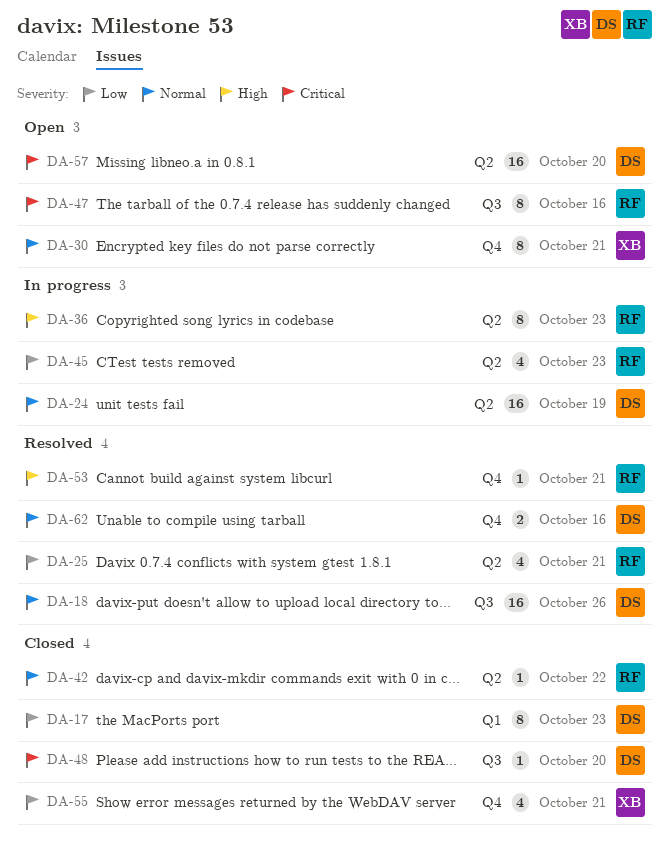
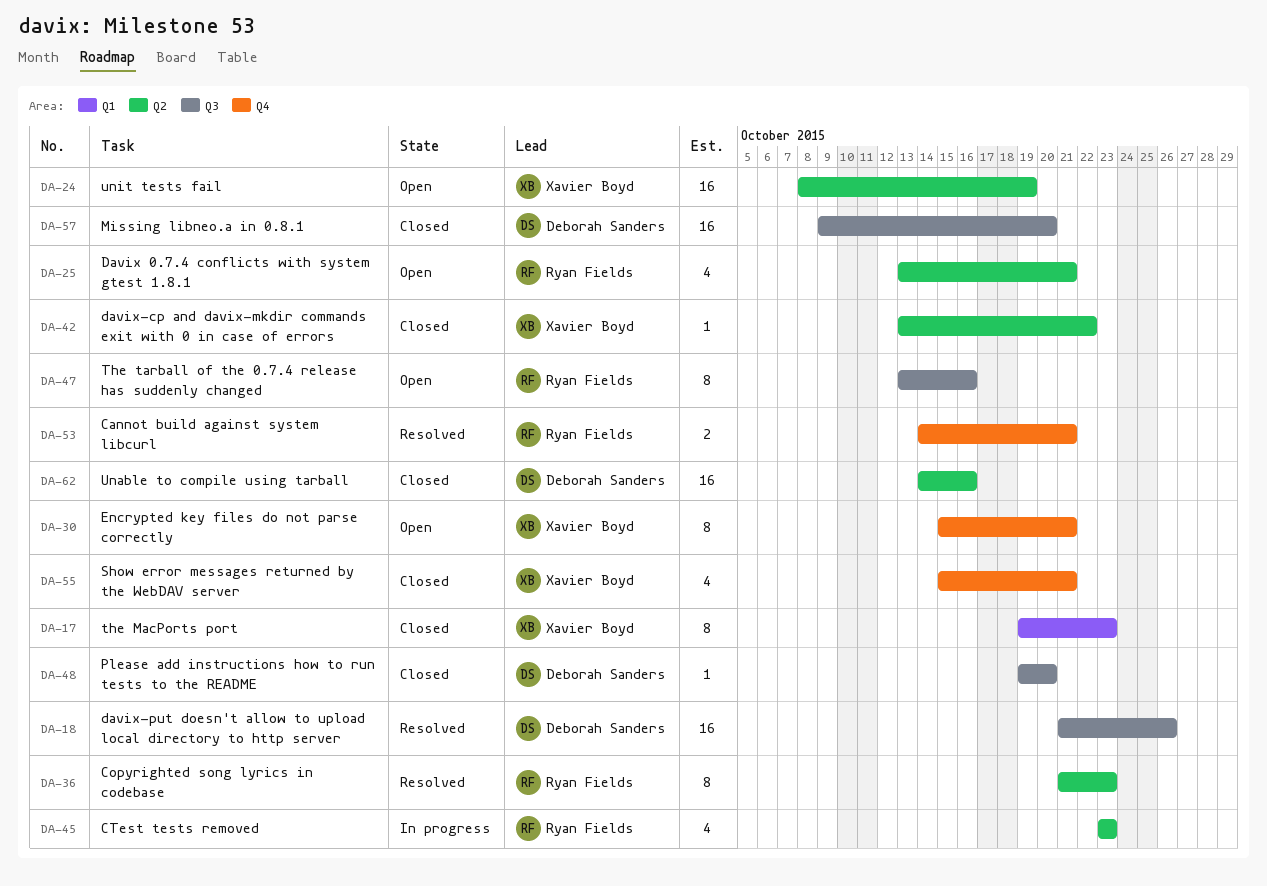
DA-17, owner: Deborah Sanders -> Xavier Boyd
DA-24, status: In progress -> Open
DA-24, owner: Deborah Sanders -> Xavier Boyd
DA-25, status: Resolved -> Open
DA-36, status: In progress -> Resolved
DA-42, owner: Ryan Fields -> Xavier Boyd
DA-53, estimate: 1 -> 2
DA-57, status: Open -> Closed
DA-57, label: Q2 -> Q3
DA-62, status: Resolved -> Closed
DA-62, label: Q4 -> Q2
DA-62, estimate: 2 -> 16

